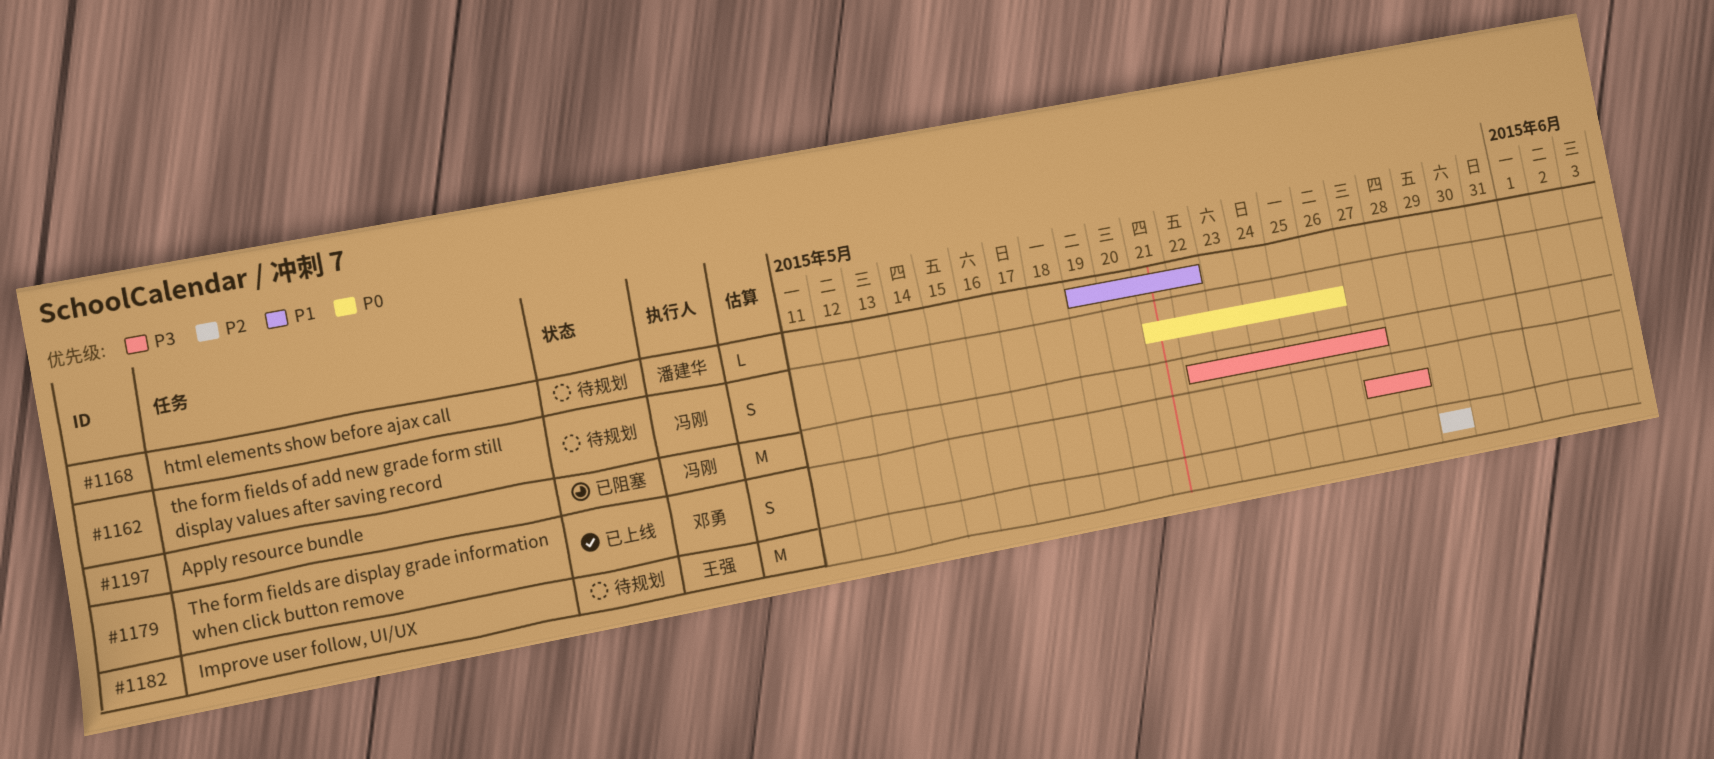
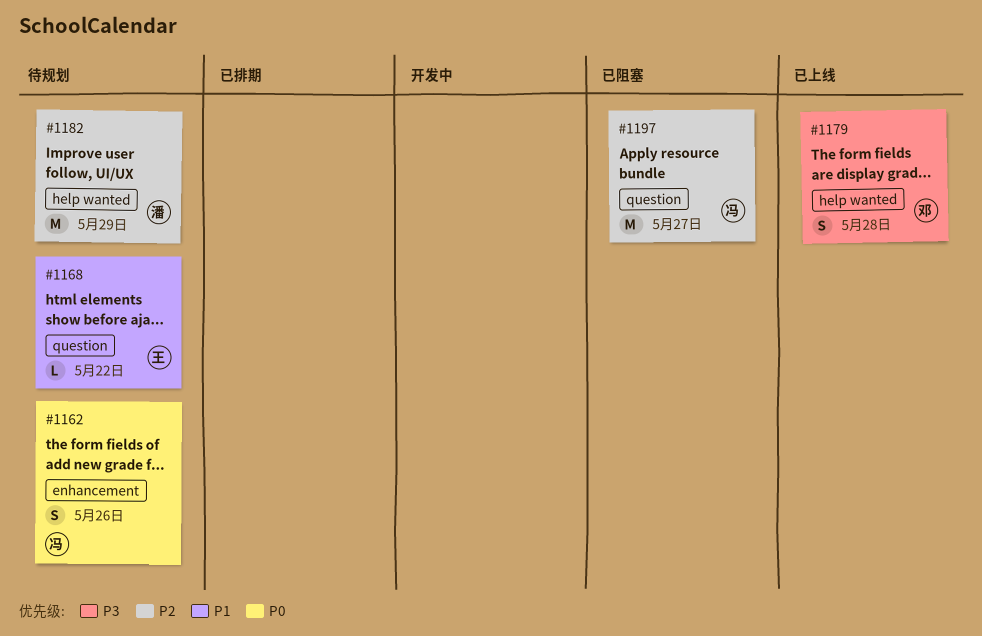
#1168, owner: 潘建华 -> 王强
#1182, owner: 王强 -> 潘建华
#1197, priority: P3 -> P2

